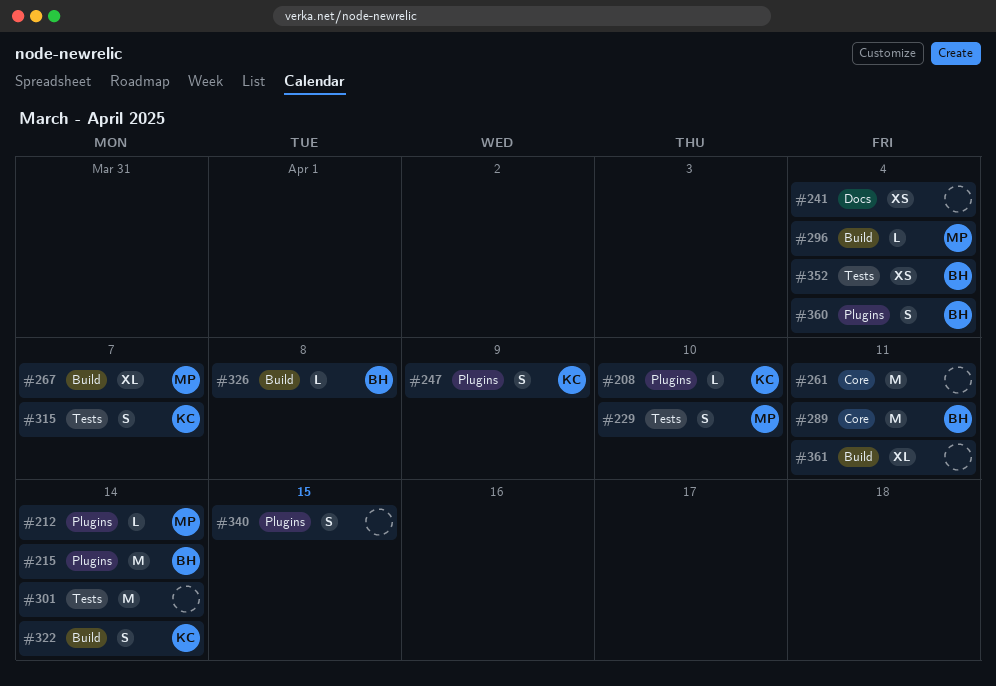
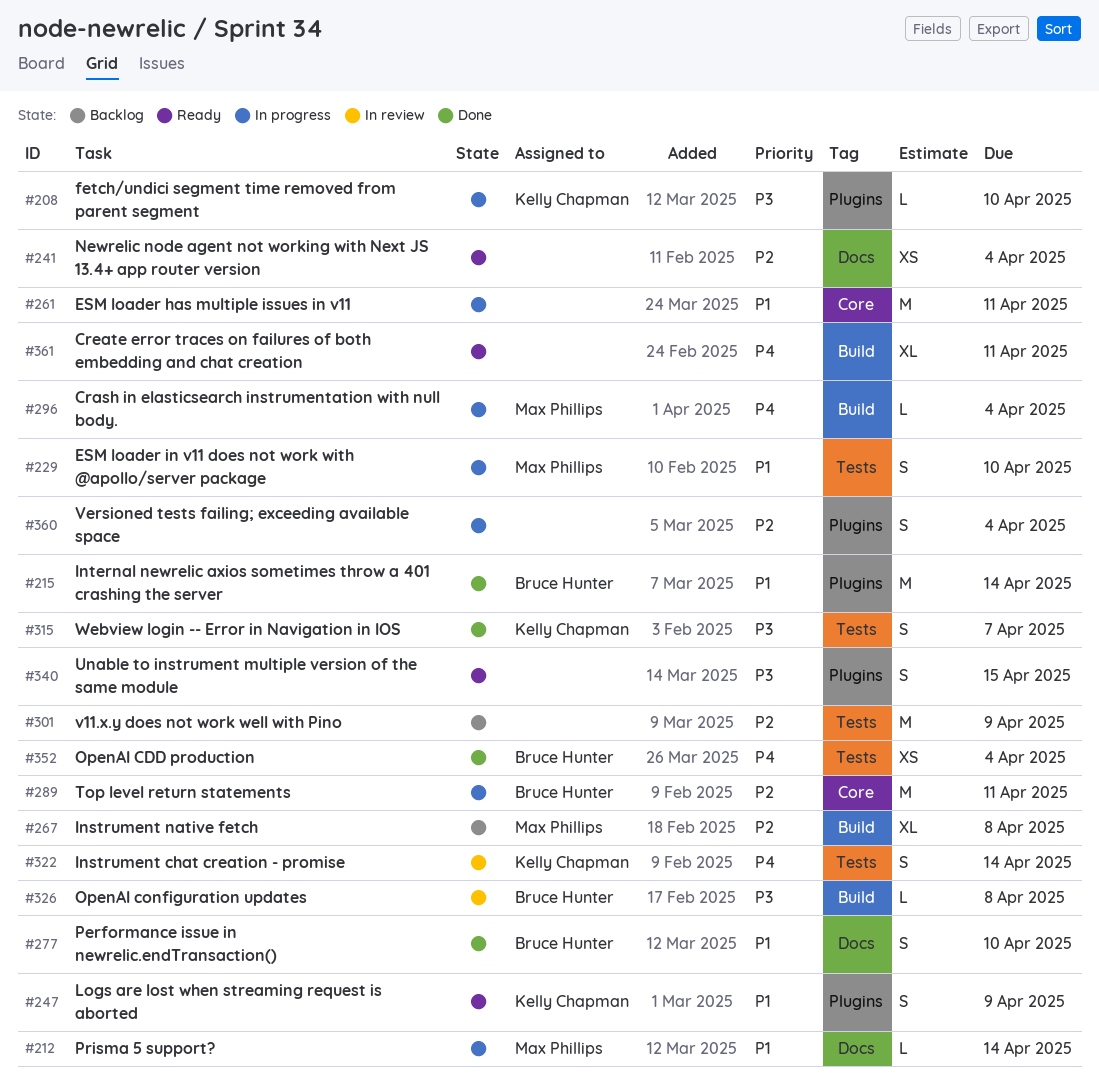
#212, label: Plugins -> Docs
#267, due: Apr 7 -> Apr 8
#277: none -> present
#301, due: Apr 14 -> Apr 9
#322, label: Build -> Tests
#360, owner: Bruce Hunter -> none

